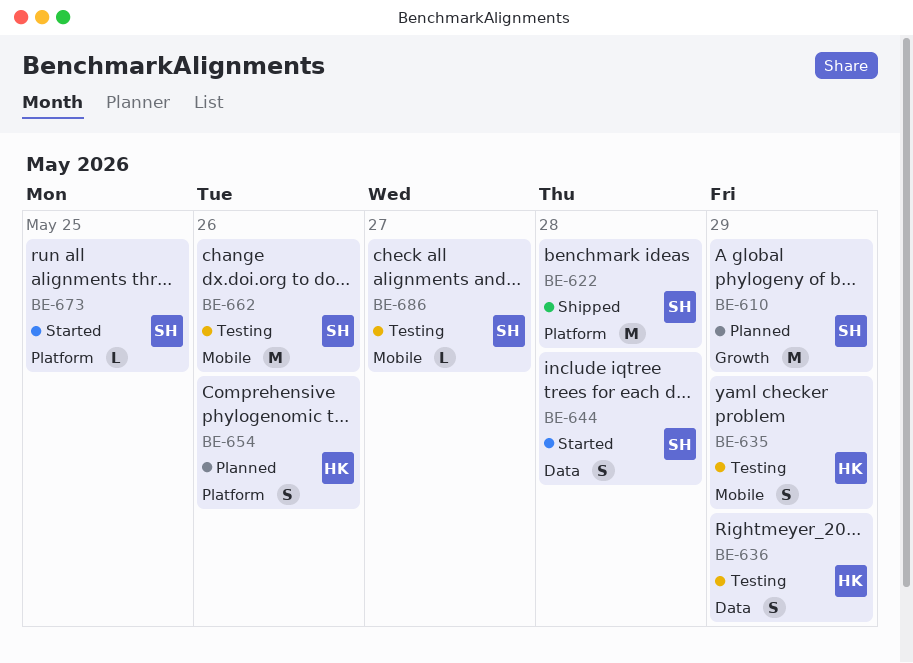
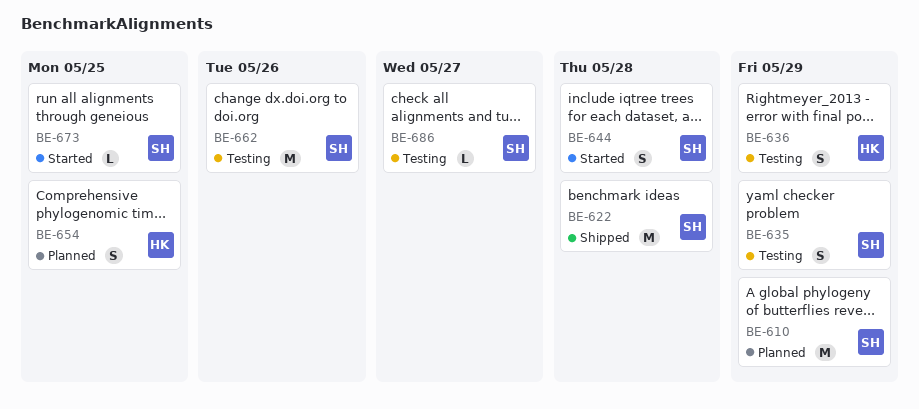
BE-635, owner: HK -> SH
BE-654, due: May 26 -> May 25

